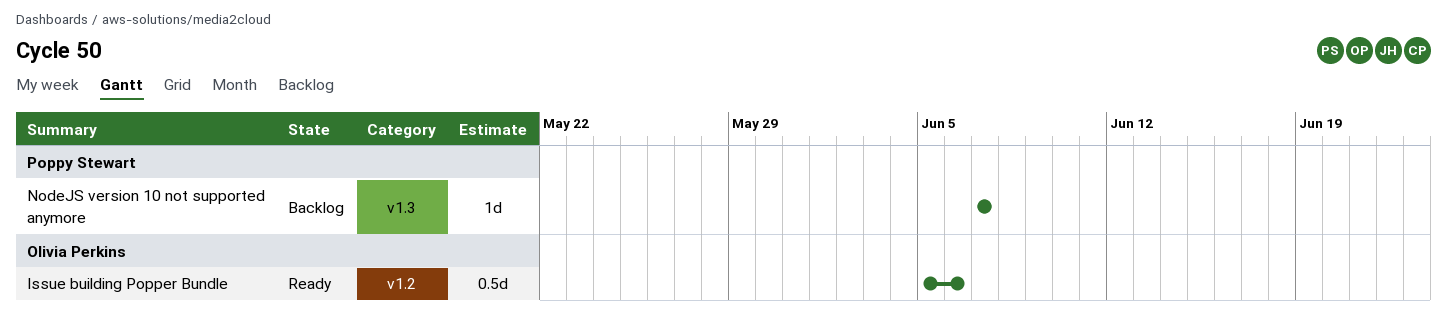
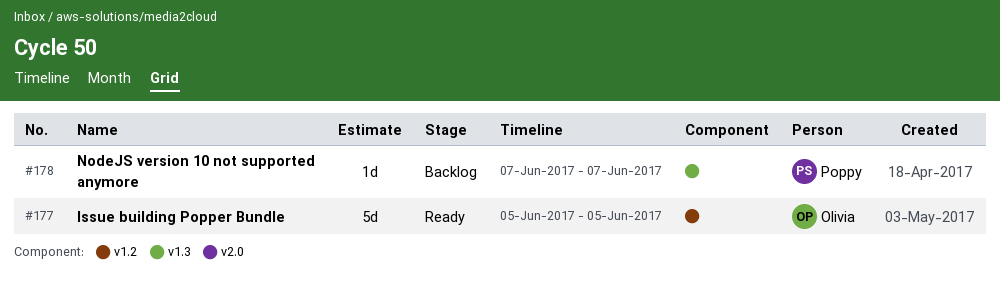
Issue building Popper Bundle, estimate: 0.5d -> 5d
Issue building Popper Bundle, due: Jun 6 -> Jun 5

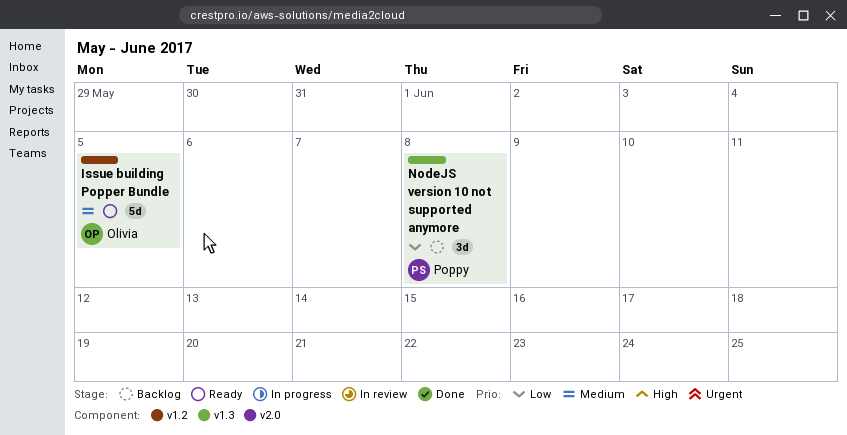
NodeJS version 10 not supported anymore, estimate: 1d -> 3d
NodeJS version 10 not supported anymore, due: Jun 7 -> Jun 8

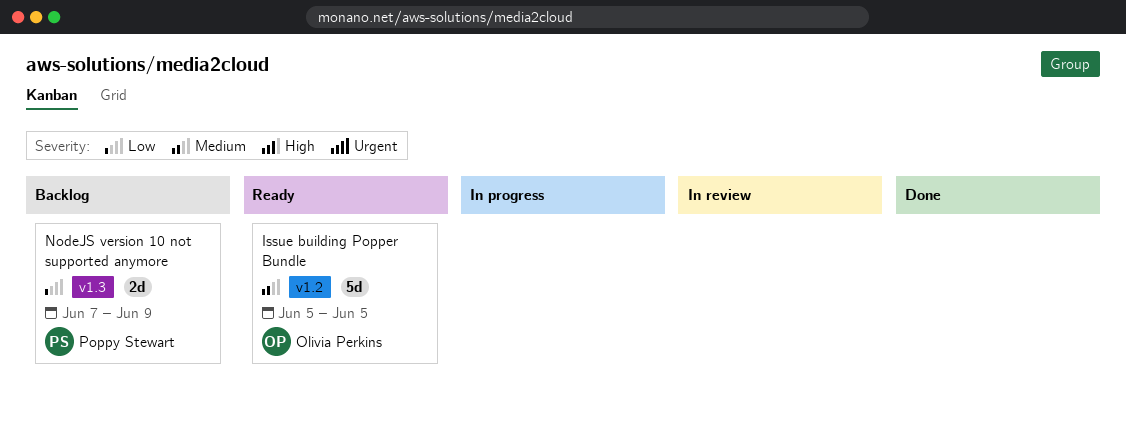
NodeJS version 10 not supported anymore, estimate: 3d -> 2d
NodeJS version 10 not supported anymore, due: Jun 8 -> Jun 9

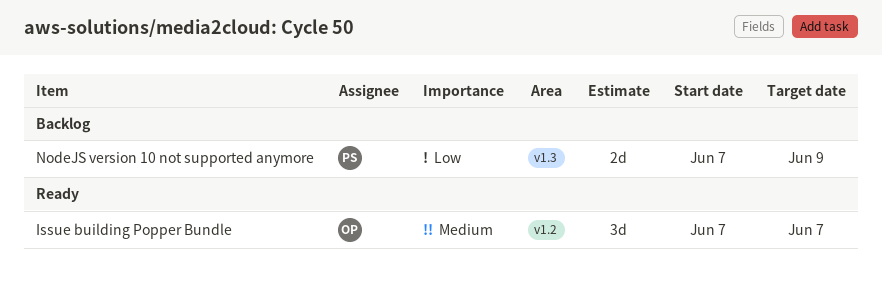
Issue building Popper Bundle, estimate: 5d -> 3d
Issue building Popper Bundle, start: Jun 5 -> Jun 7
Issue building Popper Bundle, due: Jun 5 -> Jun 7

